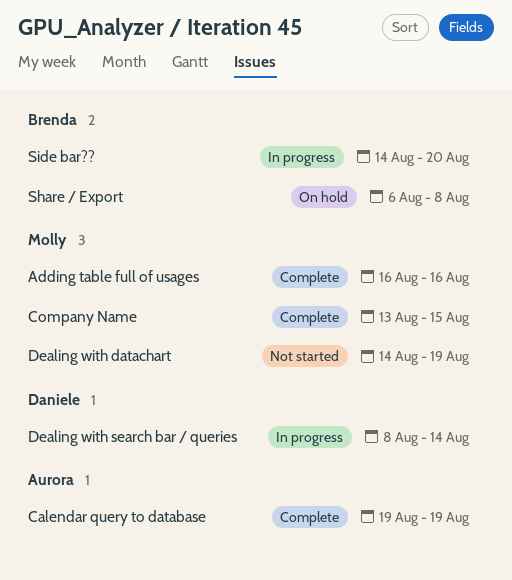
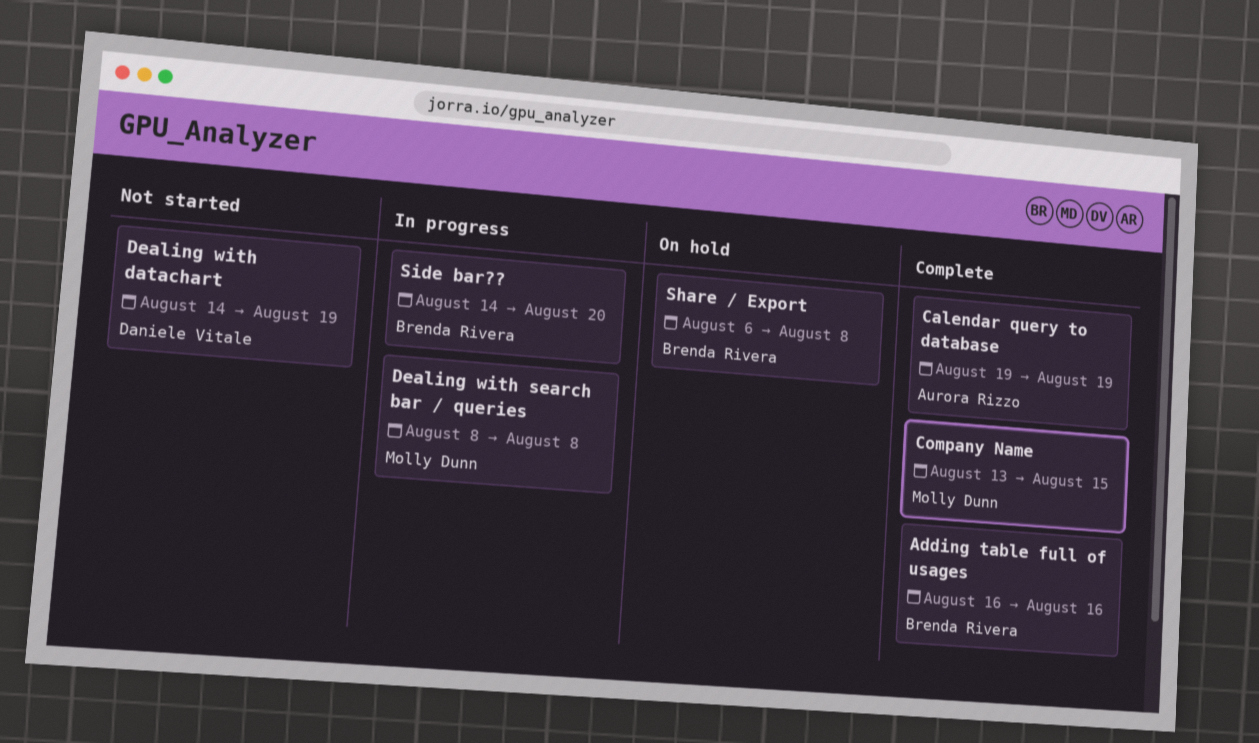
Adding table full of usages, owner: Molly Dunn -> Brenda Rivera
Dealing with datachart, owner: Molly Dunn -> Daniele Vitale
Dealing with search bar / queries, owner: Daniele Vitale -> Molly Dunn
Dealing with search bar / queries, due: Aug 14 -> Aug 8

